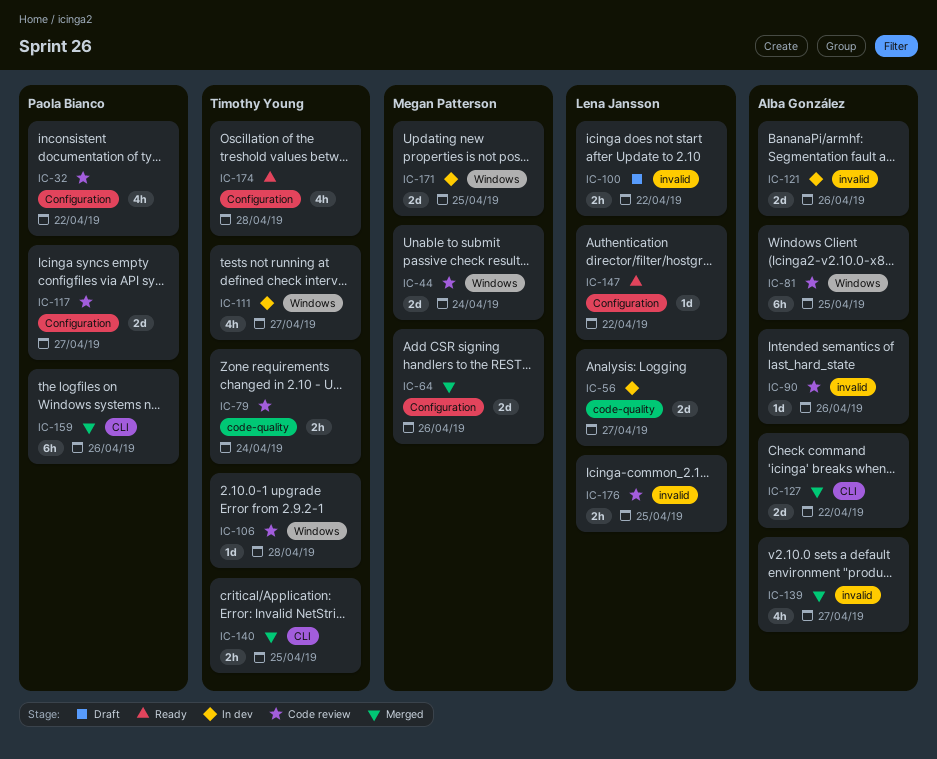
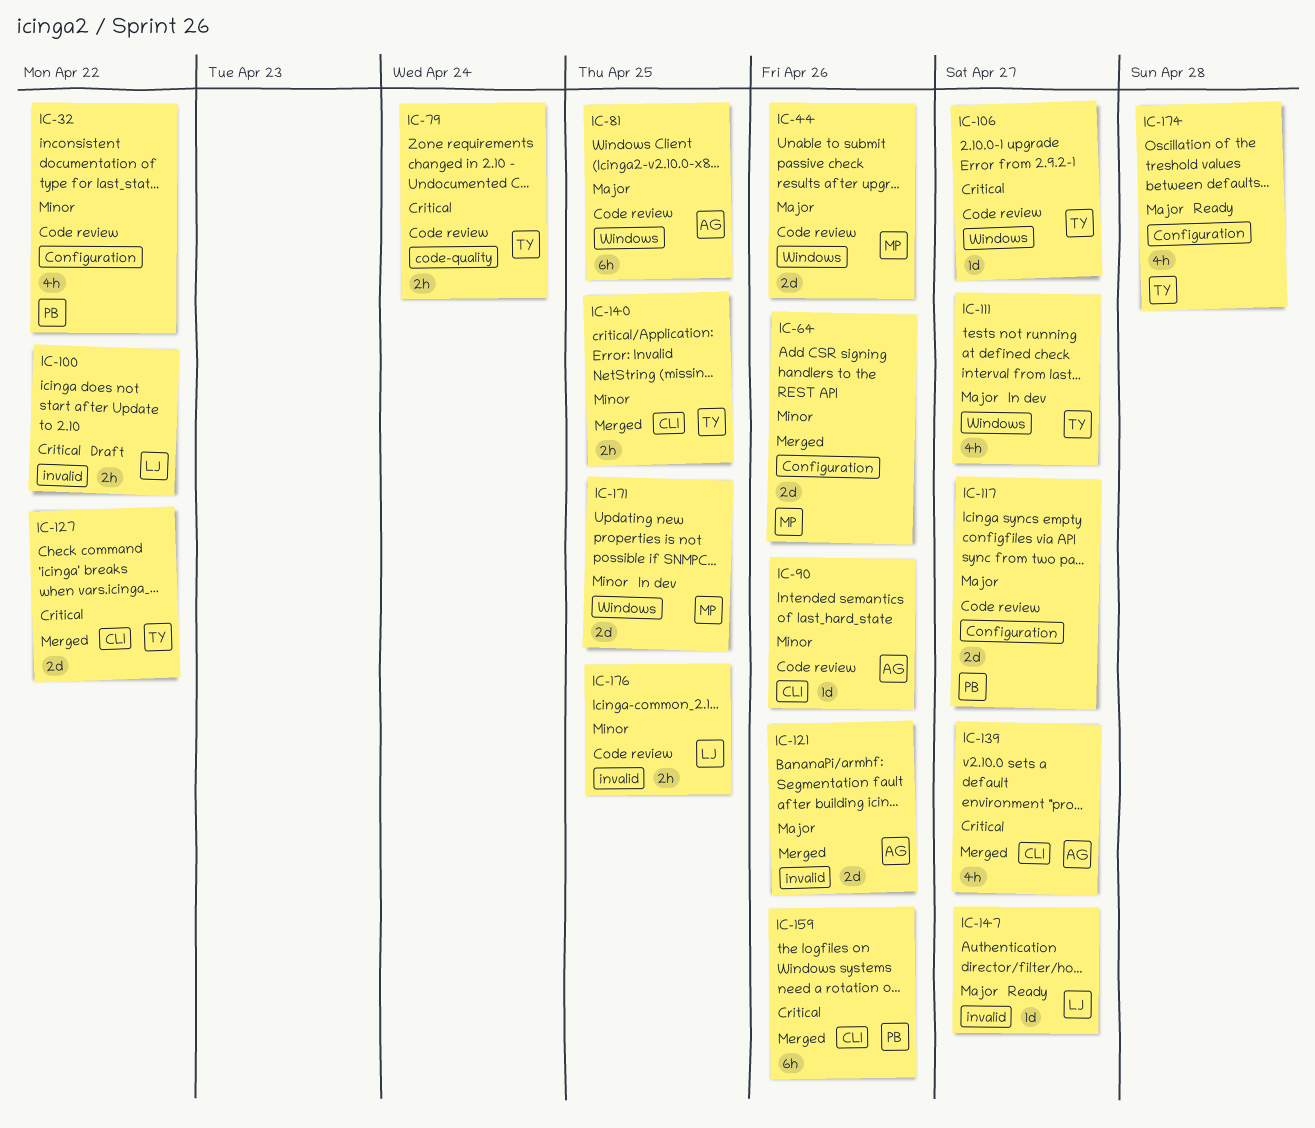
IC-44, due: Apr 24 -> Apr 26
IC-56: present -> none
IC-90, label: invalid -> CLI
IC-106, due: Apr 28 -> Apr 27
IC-121, status: In dev -> Merged
IC-127, owner: Alba González -> Timothy Young
IC-139, label: invalid -> CLI
IC-147, label: Configuration -> invalid
IC-147, due: Apr 22 -> Apr 27

